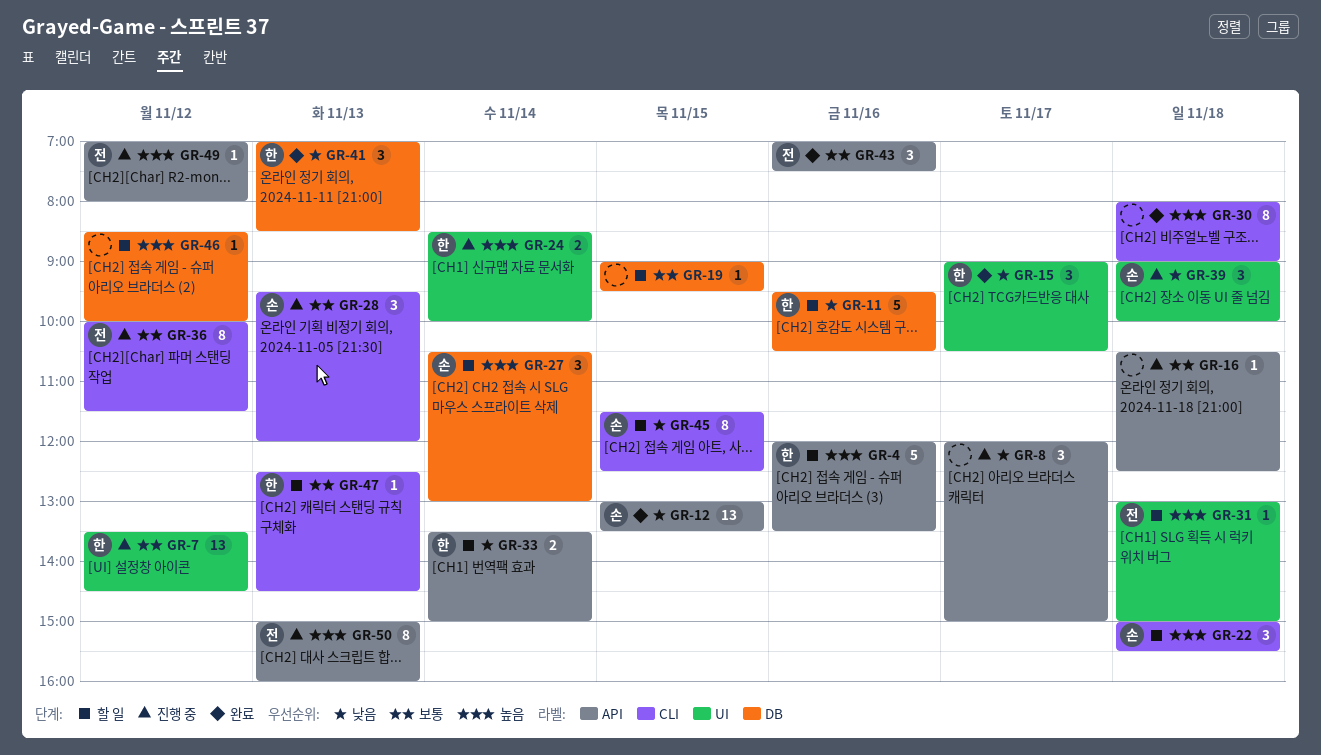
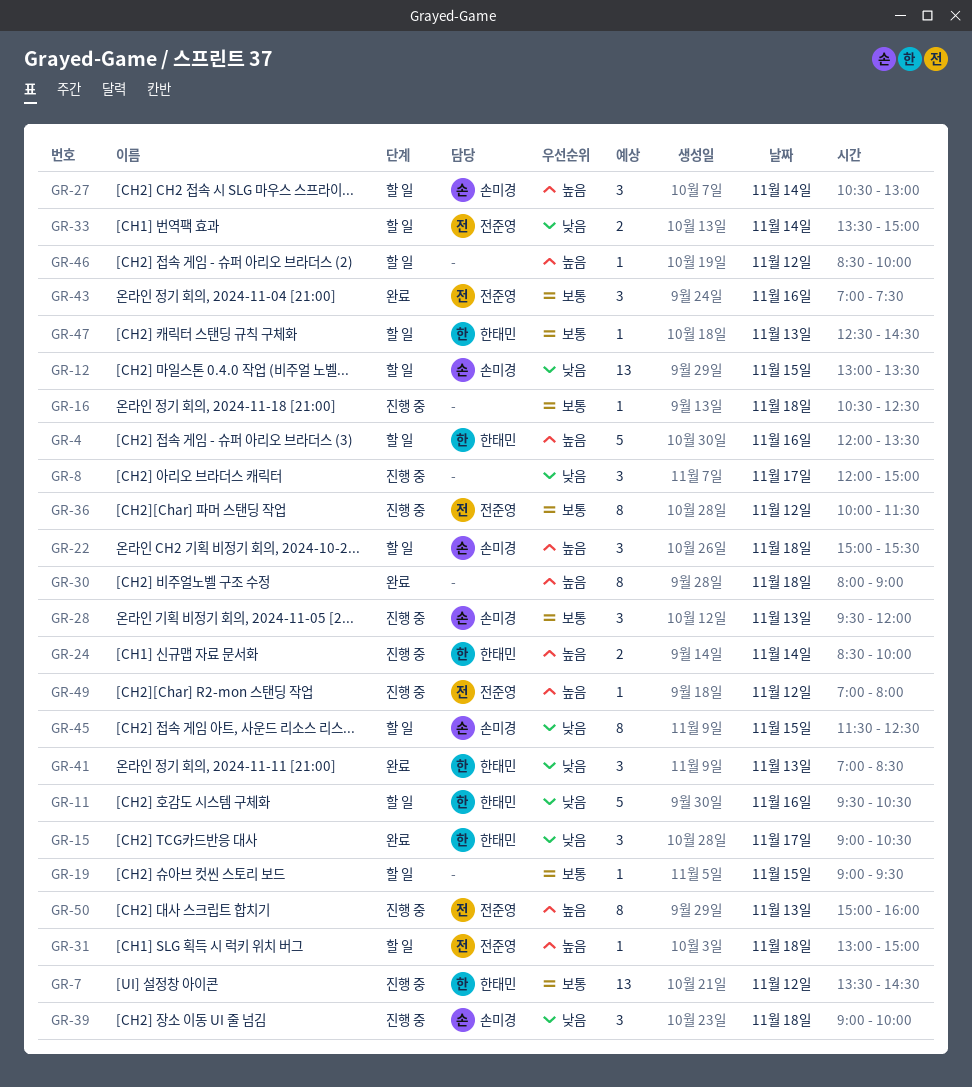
GR-12, status: 완료 -> 할 일
GR-33, owner: 한태민 -> 전준영

